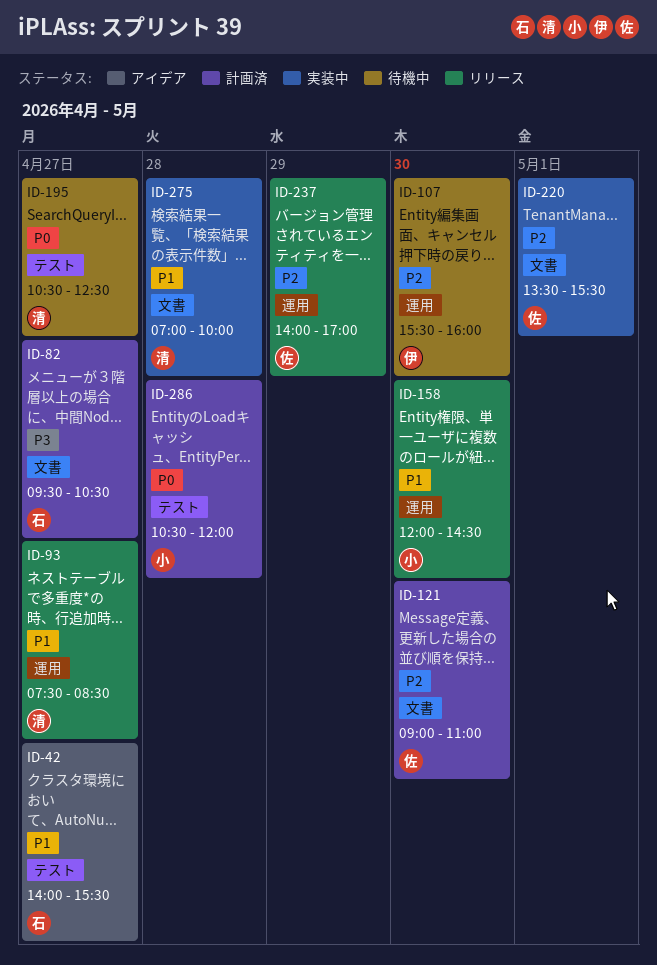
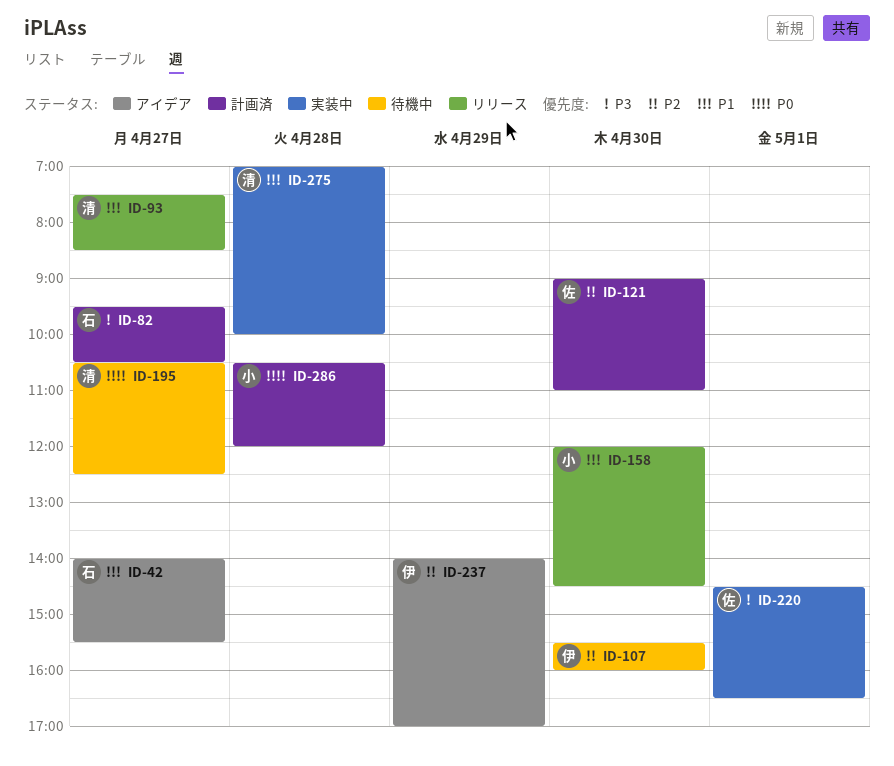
ID-220, priority: P2 -> P3
ID-220, begins: 13:30 -> 14:30
ID-220, ends: 15:30 -> 16:30
ID-237, status: リリース -> アイデア
ID-237, owner: 佐 -> 伊

